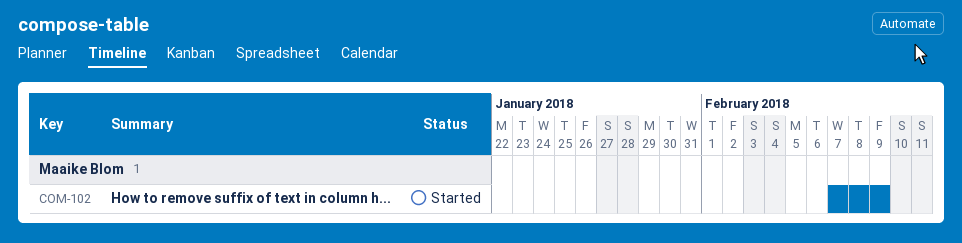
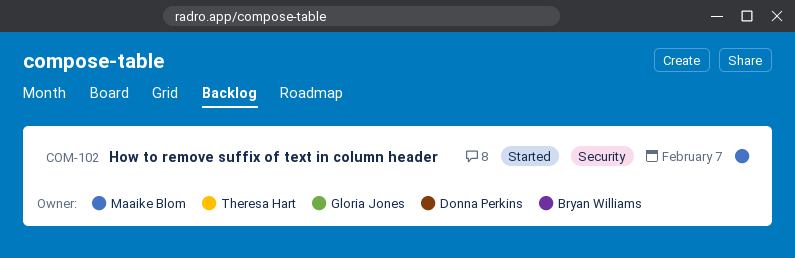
COM-102, due: Feb 9 -> Feb 7

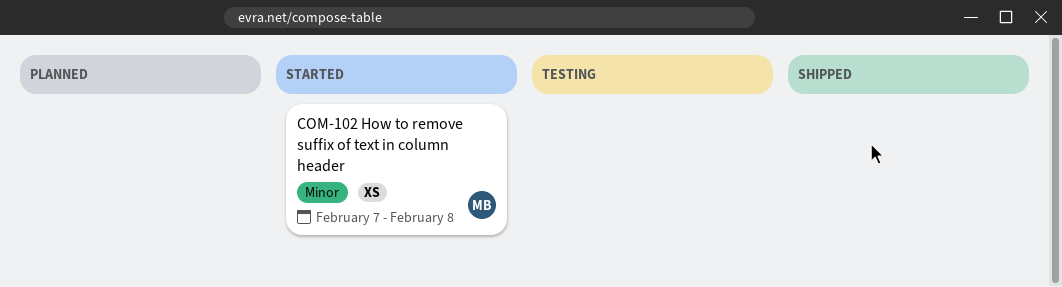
COM-102, due: Feb 7 -> Feb 8

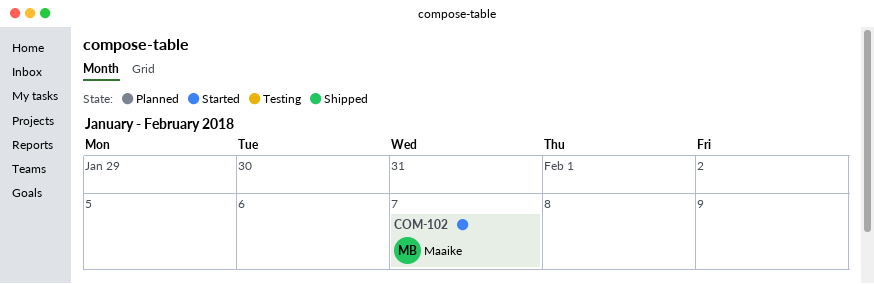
COM-102, due: Feb 8 -> Feb 7

